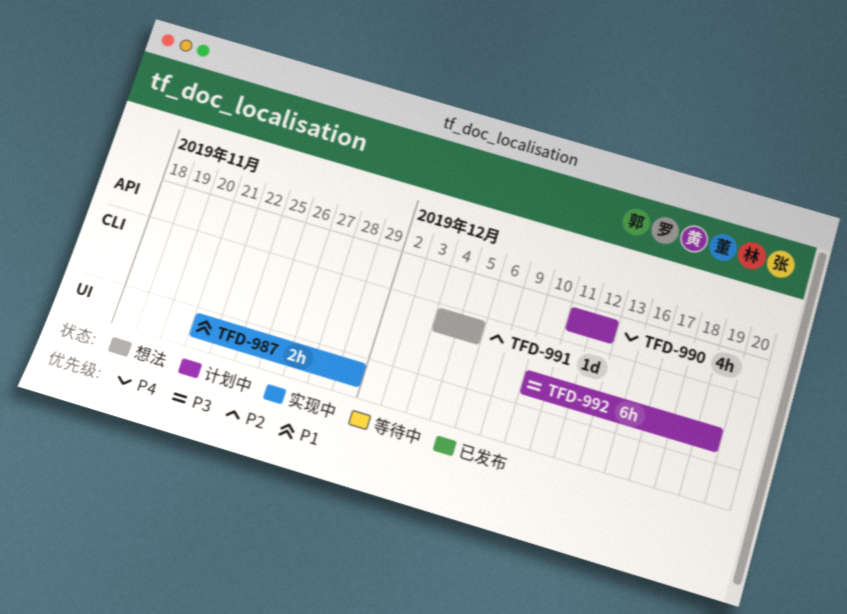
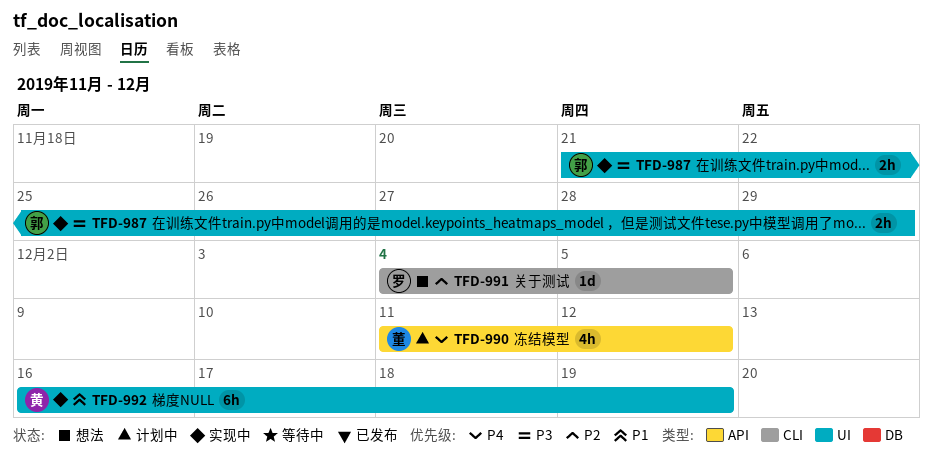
TFD-987, priority: P1 -> P3
TFD-992, status: 计划中 -> 实现中
TFD-992, priority: P3 -> P1
TFD-992, label: CLI -> UI
TFD-992, start: Dec 10 -> Dec 16

